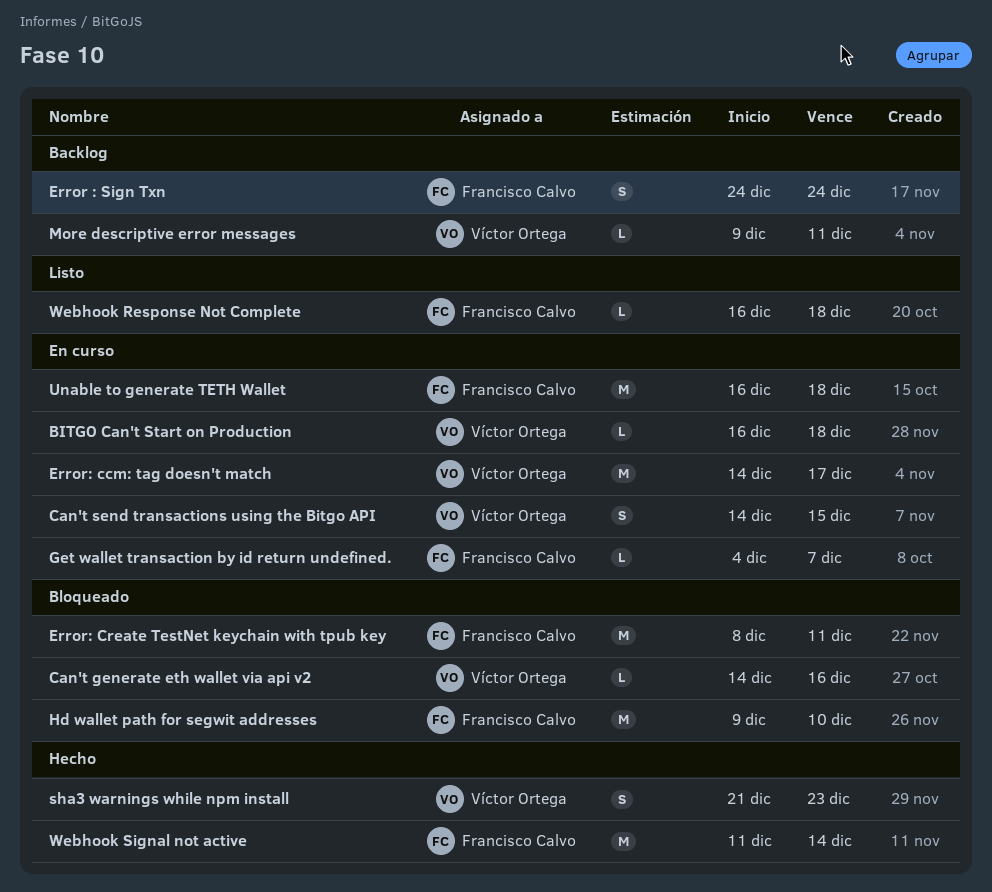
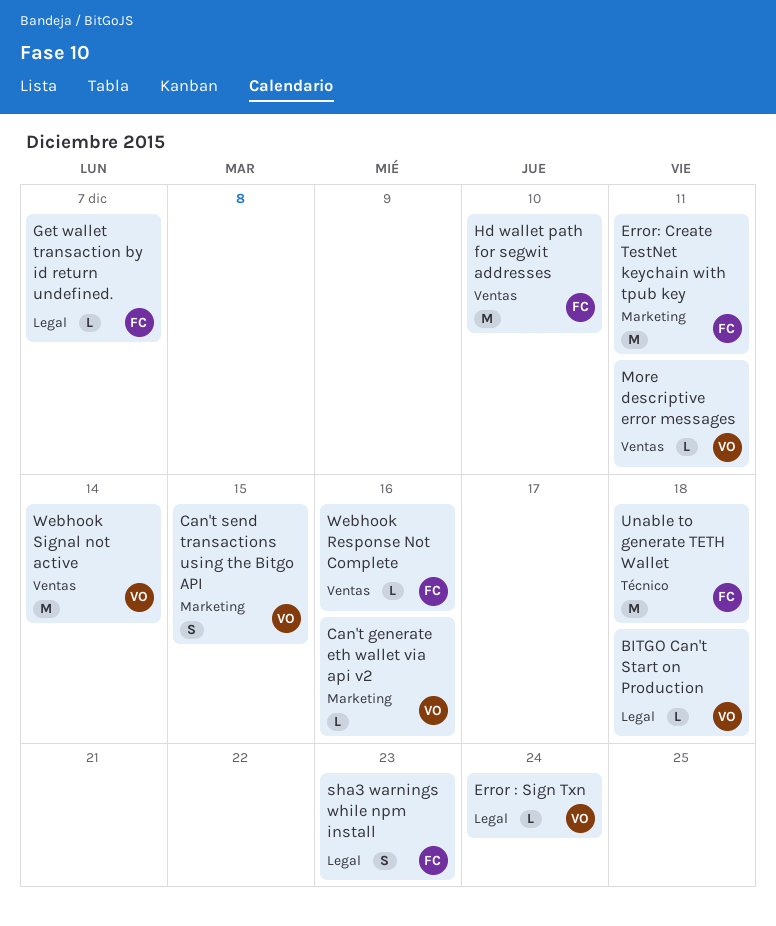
Error : Sign Txn, owner: Francisco Calvo -> Víctor Ortega
Error : Sign Txn, estimate: S -> L
Error: ccm: tag doesn't match: present -> none
sha3 warnings while npm install, owner: Víctor Ortega -> Francisco Calvo
Webhook Response Not Complete, due: Dec 18 -> Dec 16
Webhook Signal not active, owner: Francisco Calvo -> Víctor Ortega

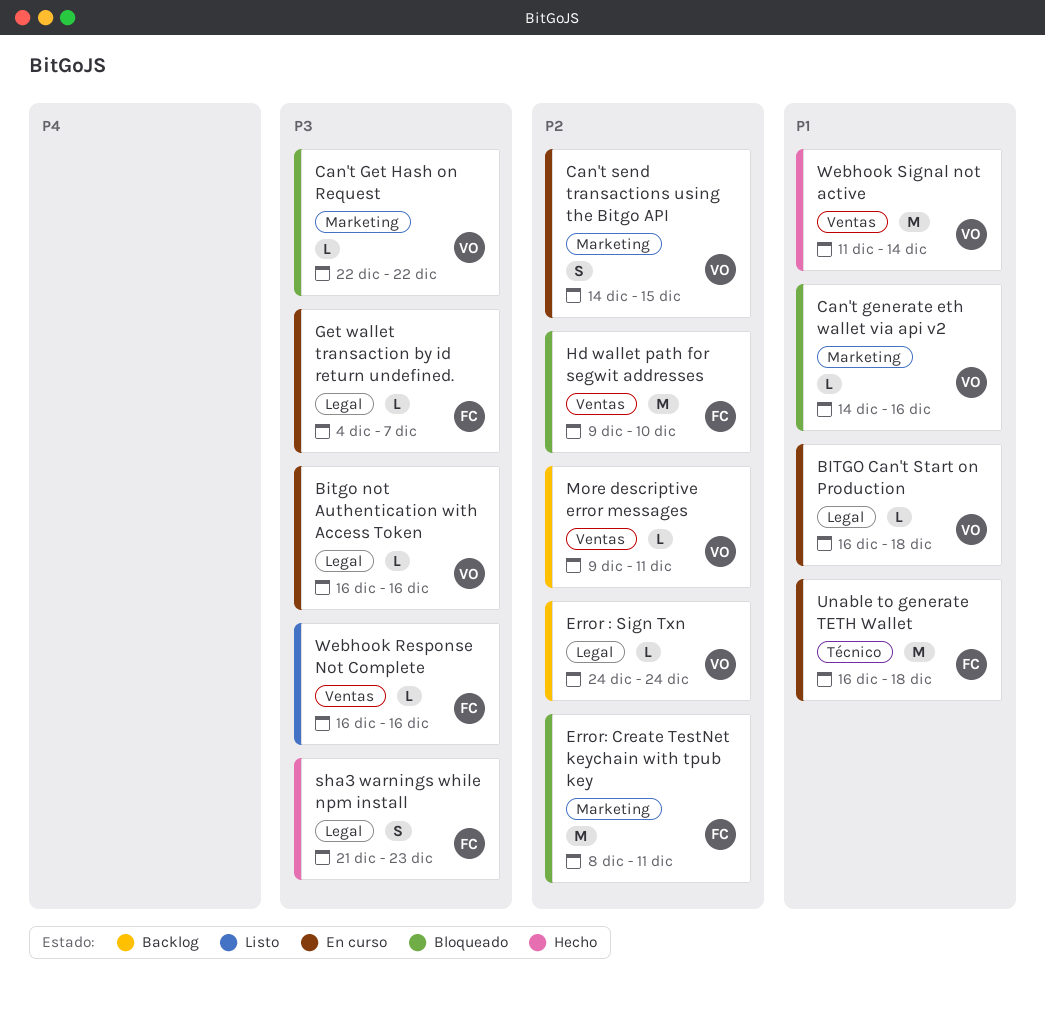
Bitgo not Authentication with Access Token: none -> present
Can't Get Hash on Request: none -> present

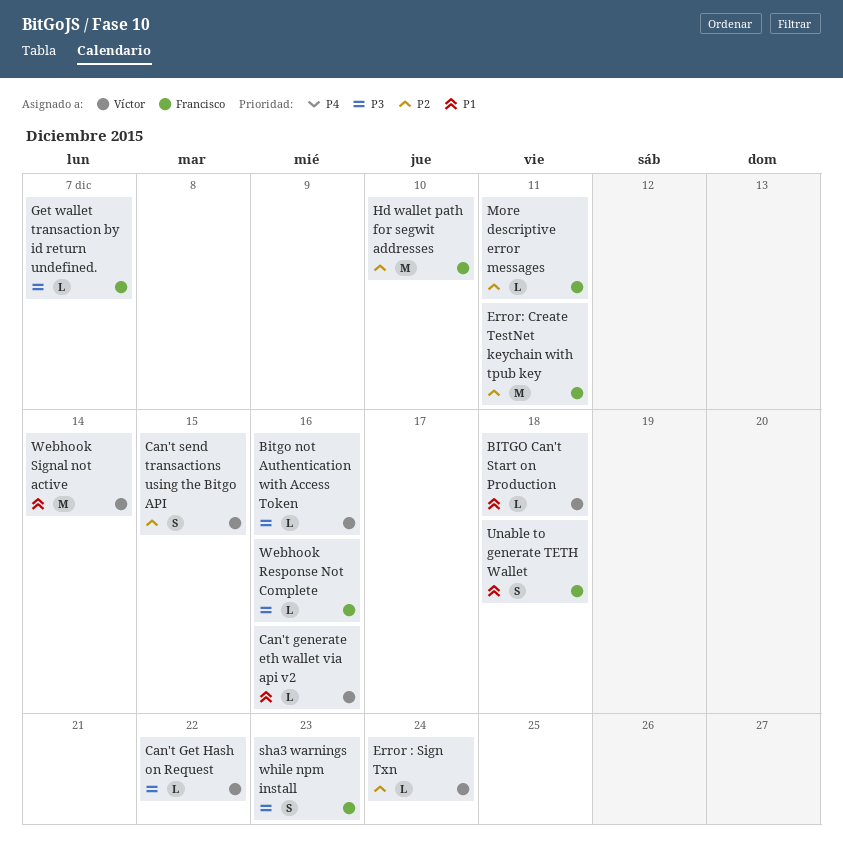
More descriptive error messages, owner: Víctor -> Francisco
Unable to generate TETH Wallet, estimate: M -> S

